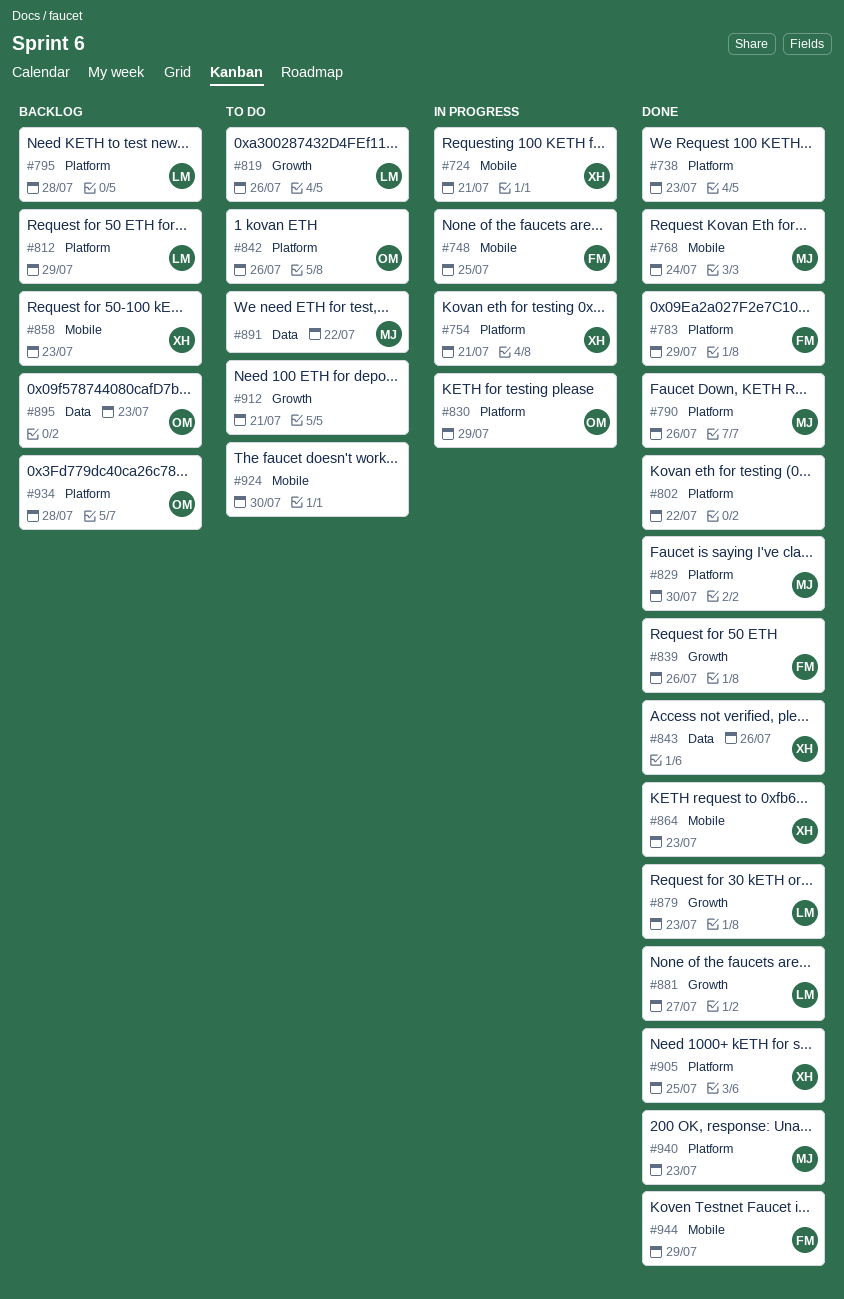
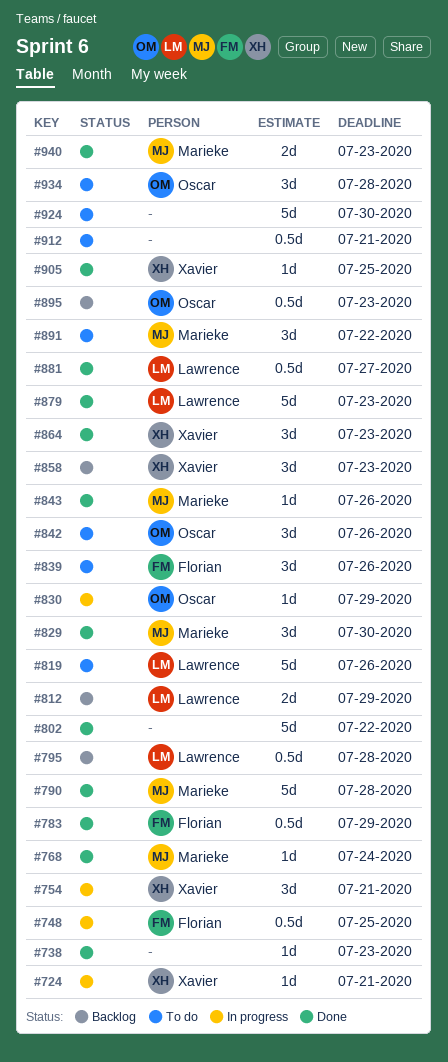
#790, due: Jul 26 -> Jul 28
#839, status: Done -> To do
#843, owner: Xavier -> Marieke
#934, status: Backlog -> To do
#944: present -> none

